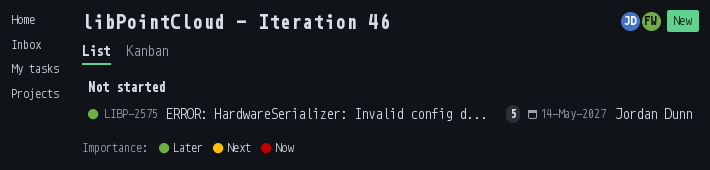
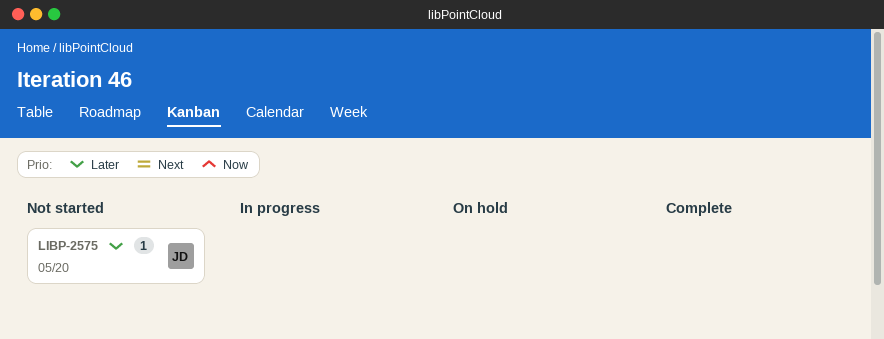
LIBP-2575, estimate: 5 -> 1
LIBP-2575, due: May 14 -> May 20

